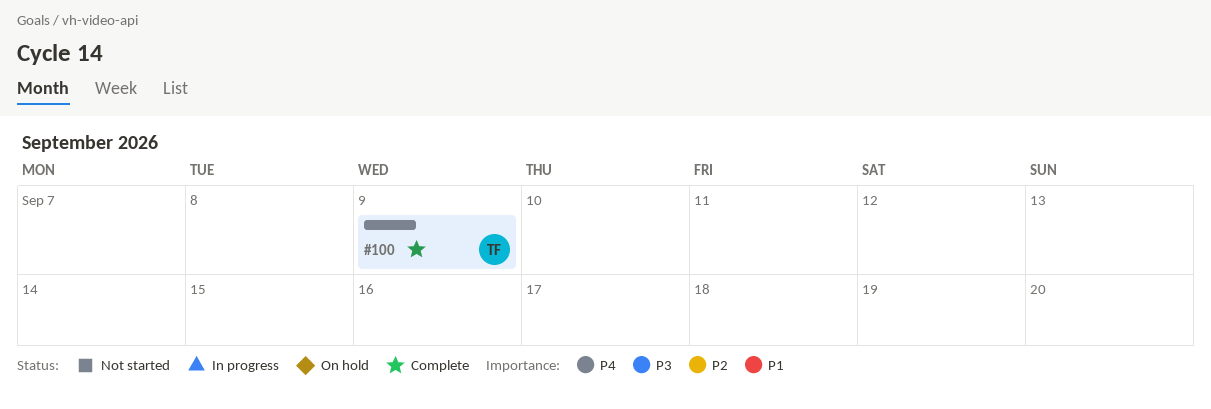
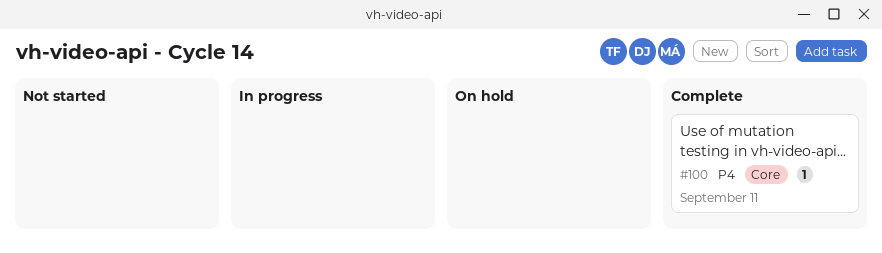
#100, due: Sep 9 -> Sep 11

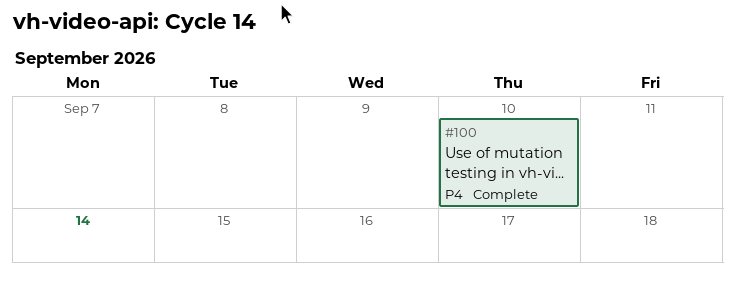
#100, due: Sep 11 -> Sep 10

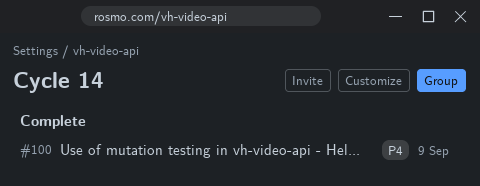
#100, due: Sep 10 -> Sep 9

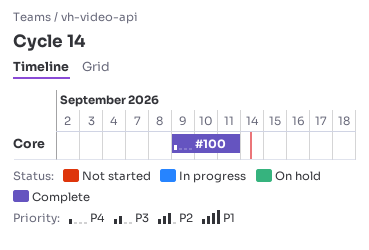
#100, due: Sep 9 -> Sep 11

